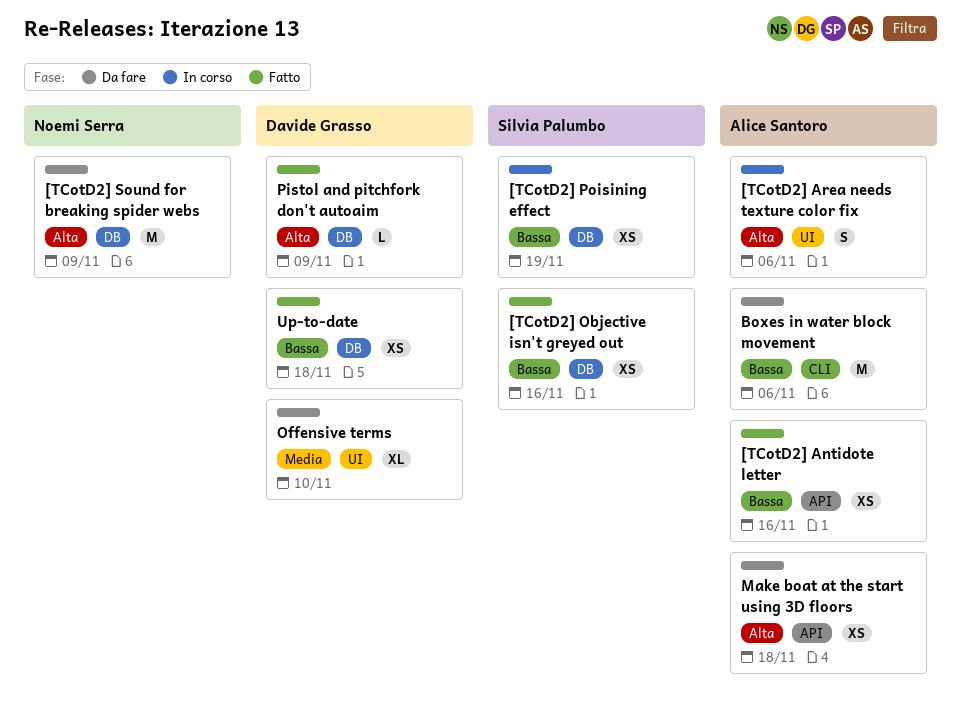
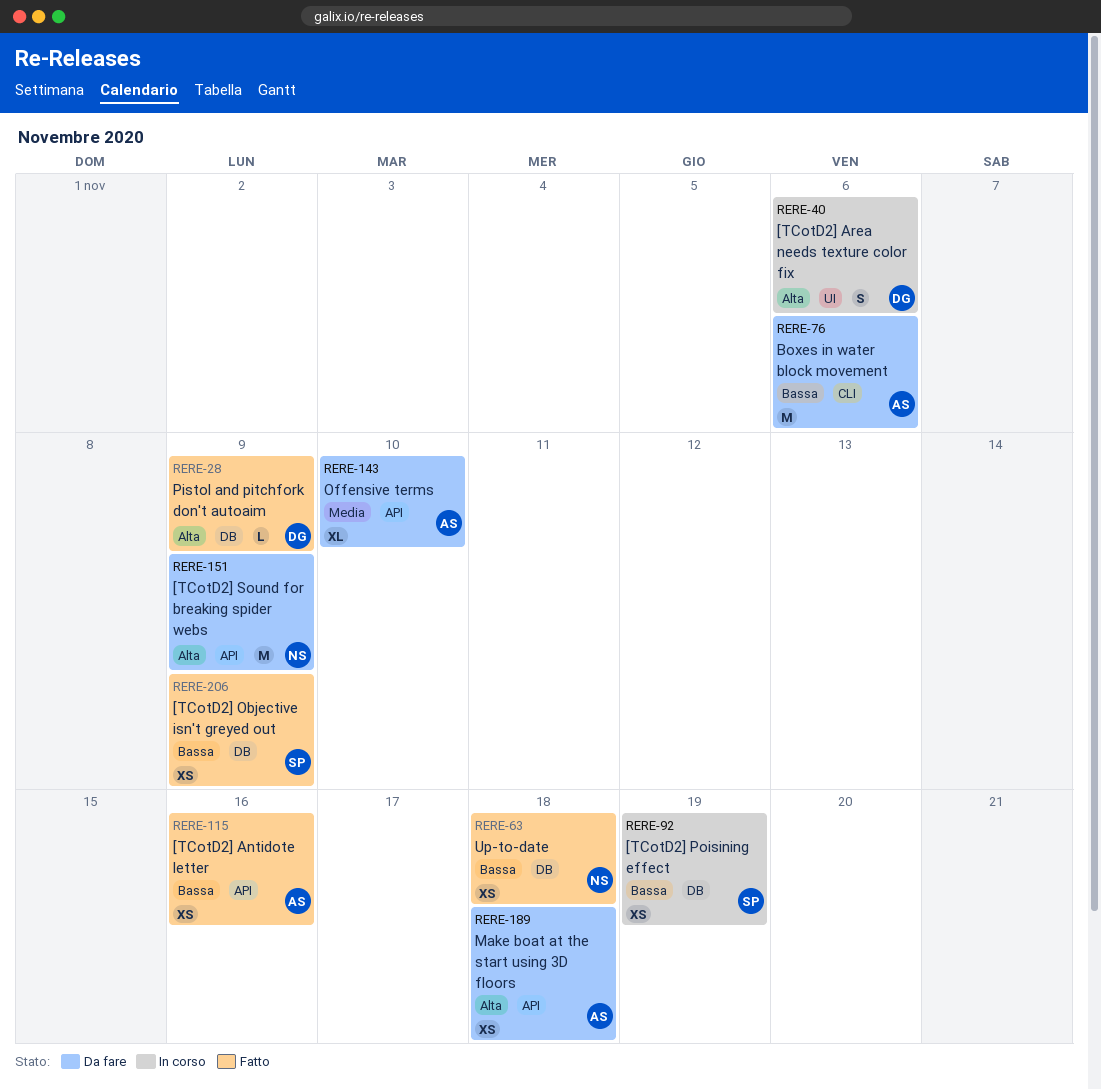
[TCotD2] Area needs texture color fix, owner: Alice Santoro -> Davide Grasso
[TCotD2] Objective isn't greyed out, due: Nov 16 -> Nov 9
[TCotD2] Sound for breaking spider webs, label: DB -> API
Offensive terms, owner: Davide Grasso -> Alice Santoro
Offensive terms, label: UI -> API
Up-to-date, owner: Davide Grasso -> Noemi Serra

